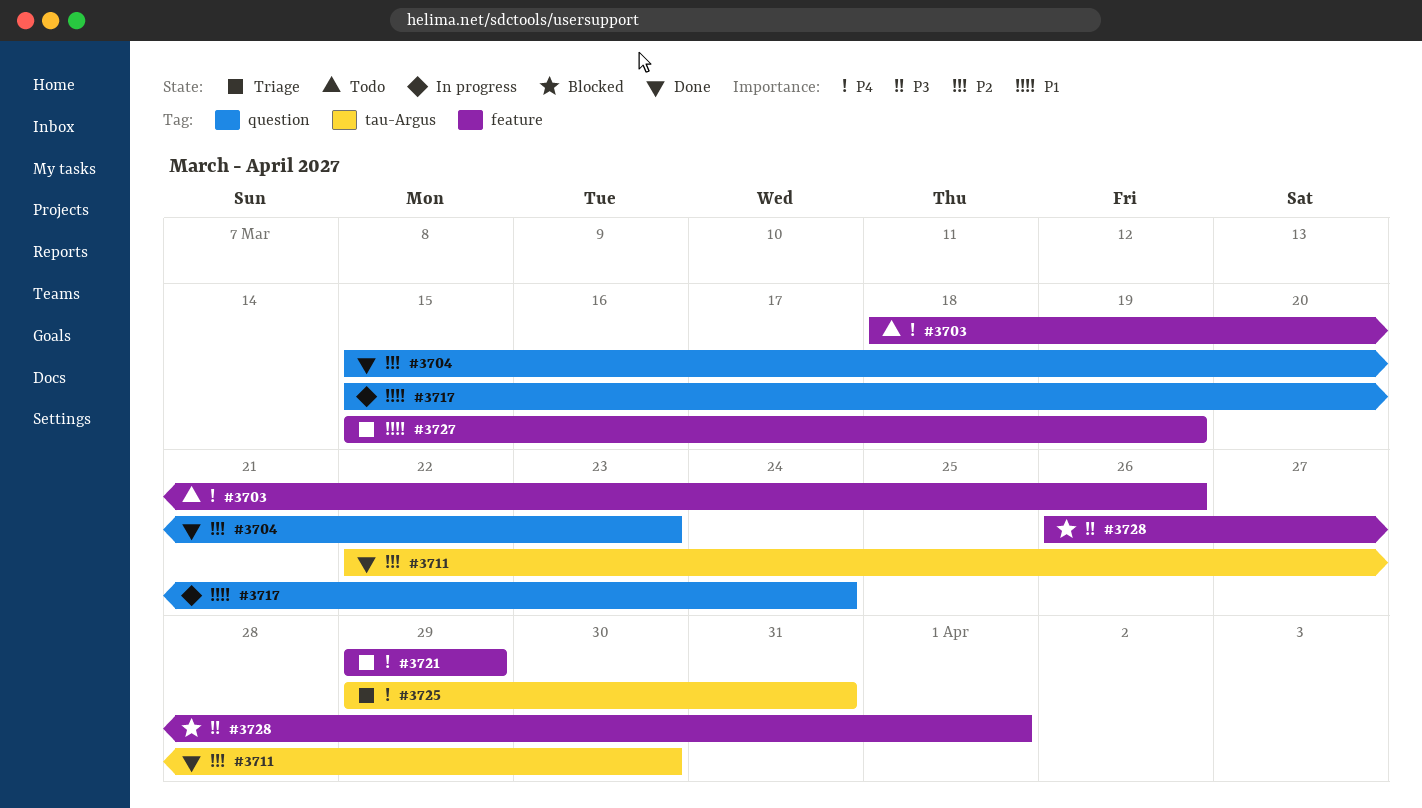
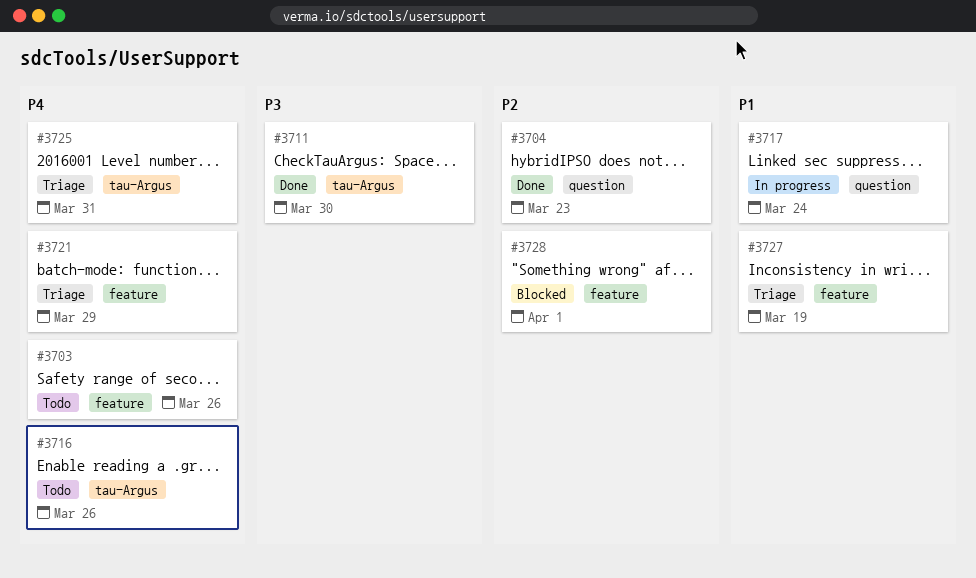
#3711, priority: P2 -> P3
#3716: none -> present
#3728, priority: P3 -> P2

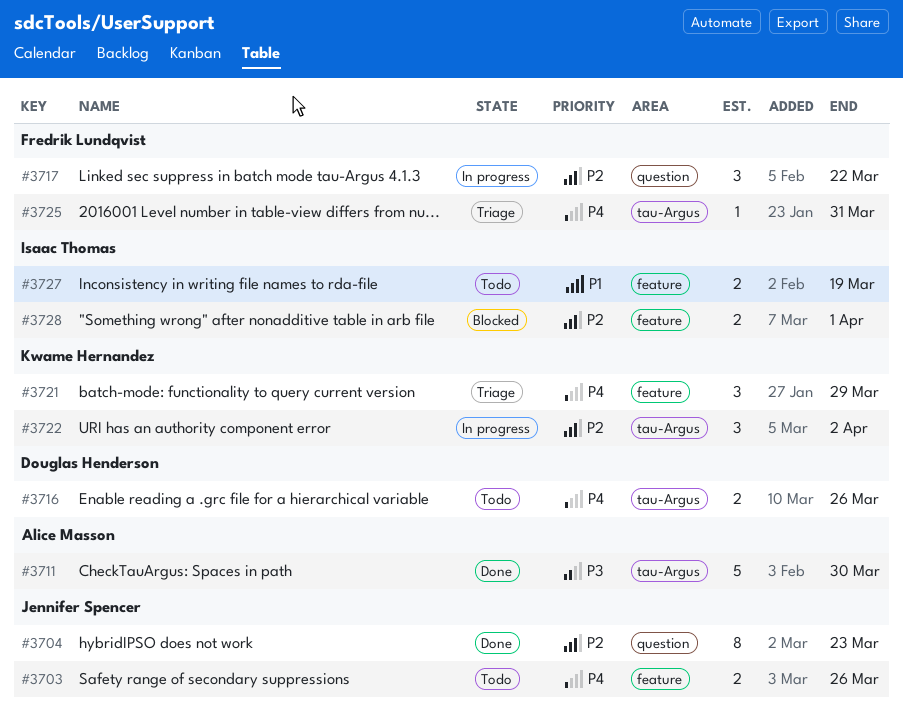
#3717, priority: P1 -> P2
#3717, due: Mar 24 -> Mar 22
#3722: none -> present
#3727, status: Triage -> Todo

